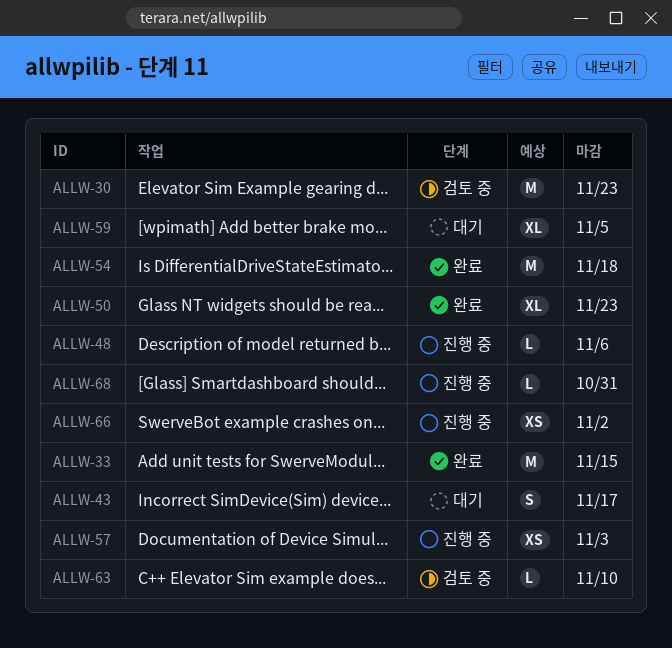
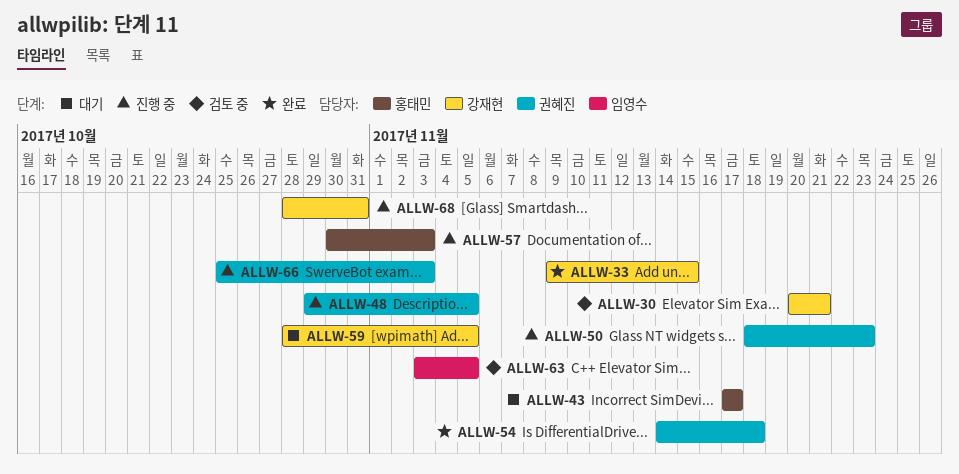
ALLW-30, due: Nov 23 -> Nov 21
ALLW-48, due: Nov 6 -> Nov 5
ALLW-50, status: 완료 -> 진행 중
ALLW-63, due: Nov 10 -> Nov 5
ALLW-66, due: Nov 2 -> Nov 3

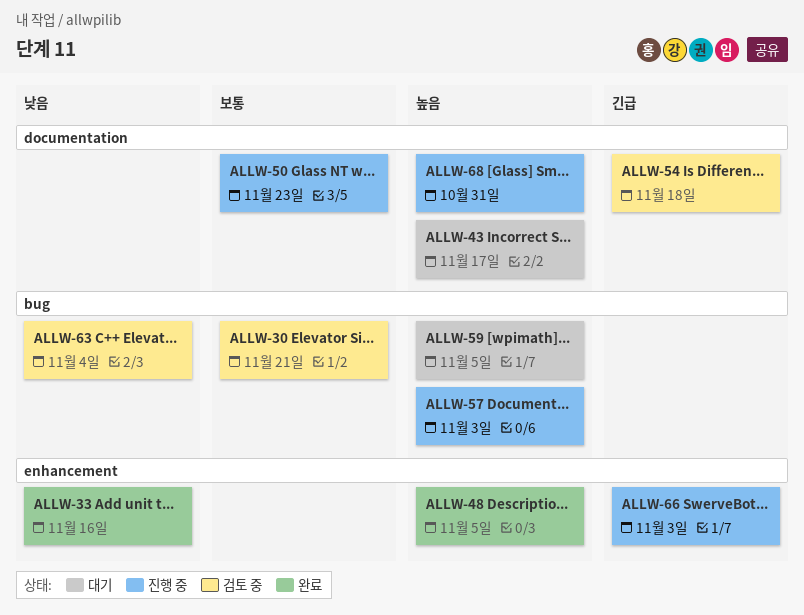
ALLW-33, due: Nov 15 -> Nov 16
ALLW-48, status: 진행 중 -> 완료
ALLW-54, status: 완료 -> 검토 중
ALLW-63, due: Nov 5 -> Nov 4

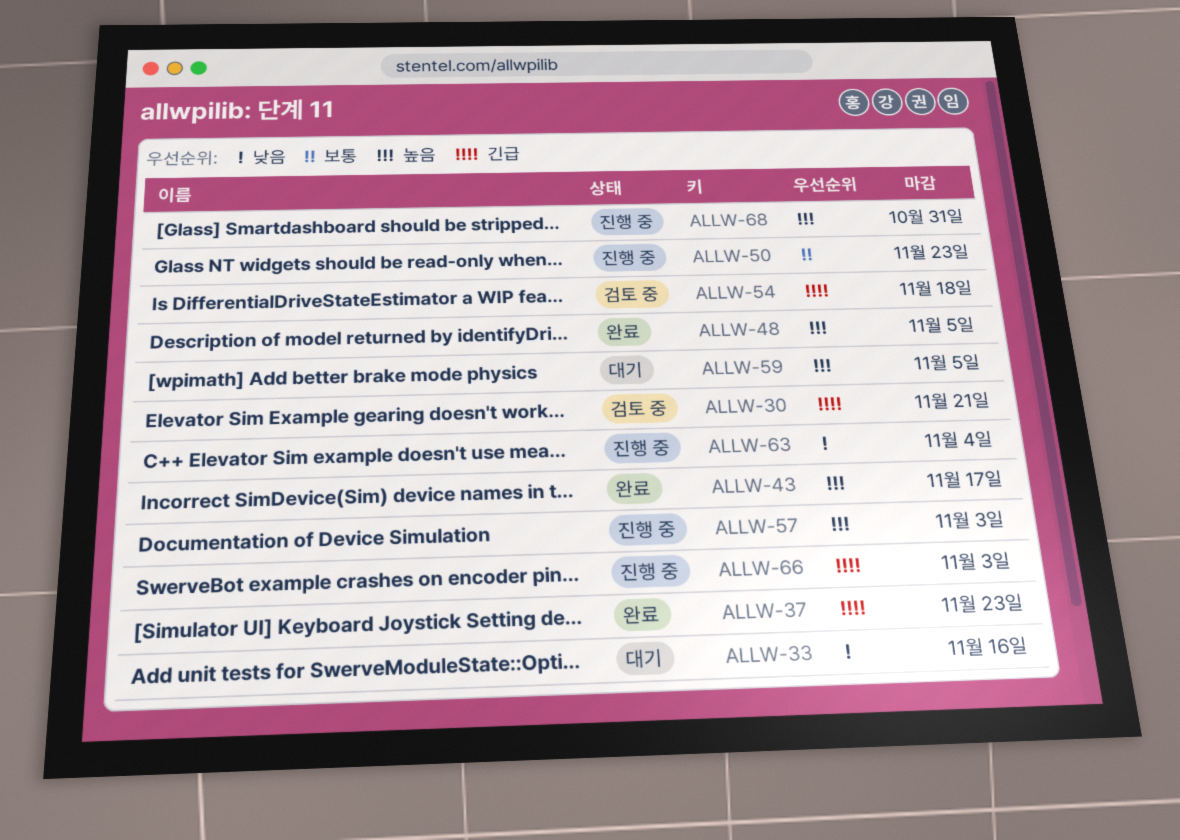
ALLW-30, priority: 보통 -> 긴급
ALLW-33, status: 완료 -> 대기
ALLW-37: none -> present
ALLW-43, status: 대기 -> 완료
ALLW-63, status: 검토 중 -> 진행 중

